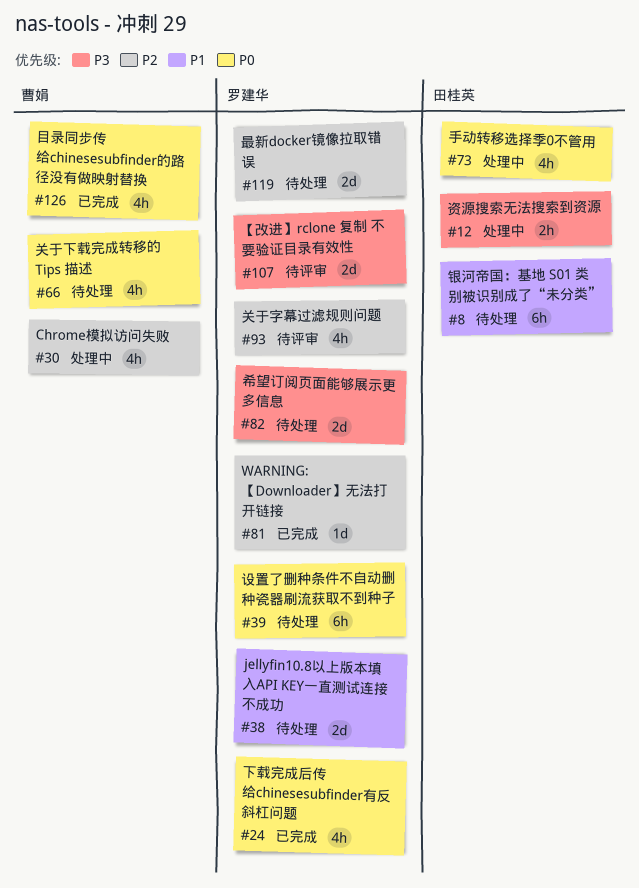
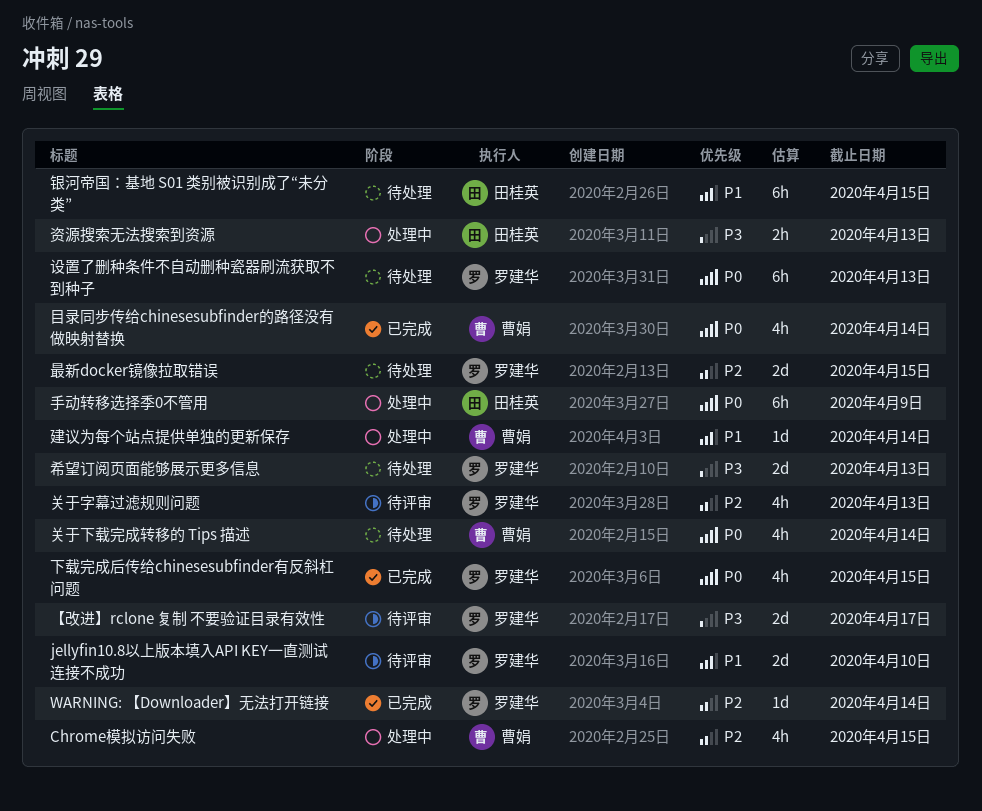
jellyfin10.8以上版本填入API KEY一直测试连接不成功, status: 待处理 -> 待评审
建议为每个站点提供单独的更新保存: none -> present
手动转移选择季0不管用, estimate: 4h -> 6h

